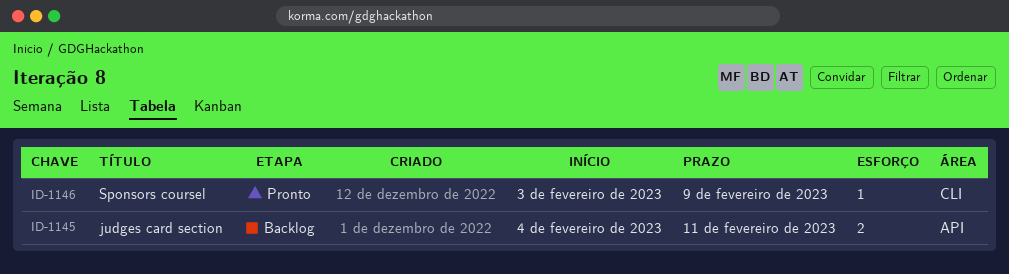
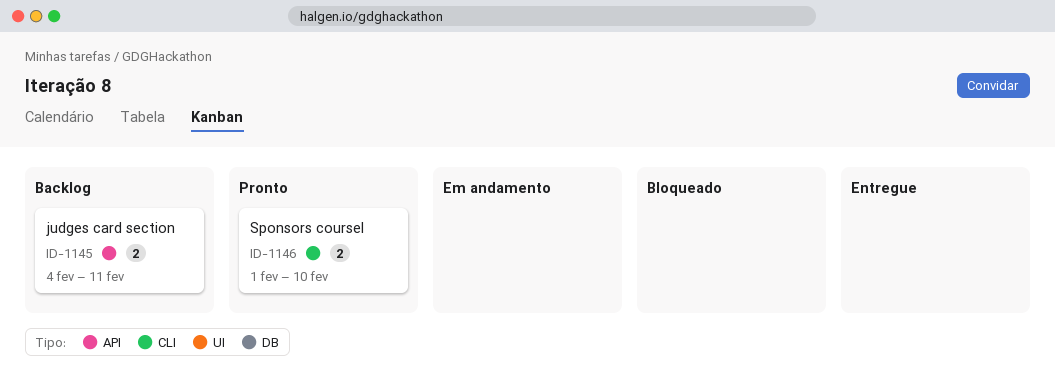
ID-1146, estimate: 1 -> 2
ID-1146, start: Feb 3 -> Feb 1
ID-1146, due: Feb 9 -> Feb 10

